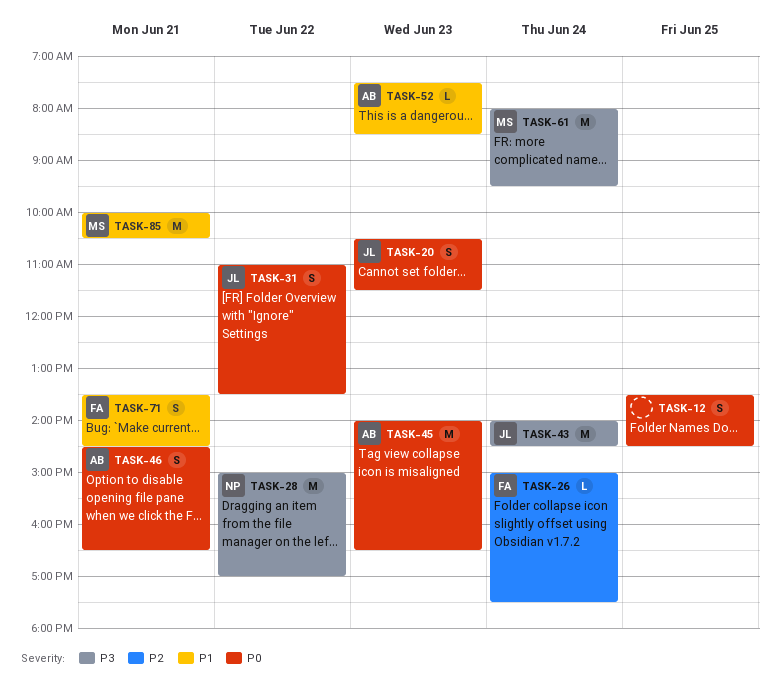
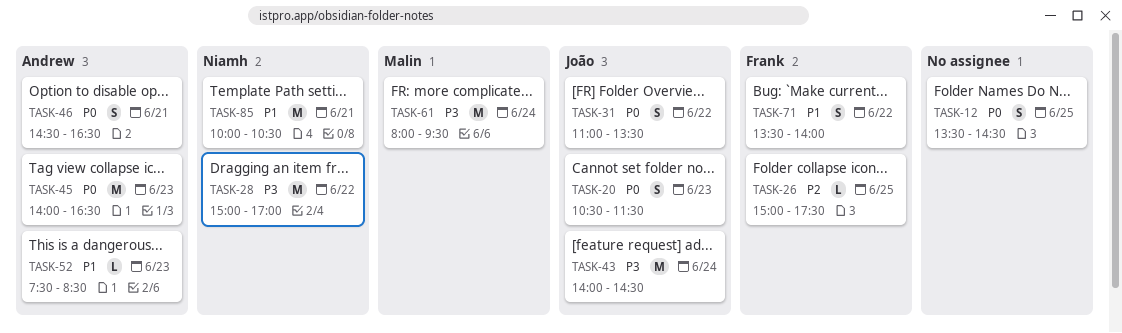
TASK-26, day: Jun 24 -> Jun 25
TASK-71, day: Jun 21 -> Jun 22
TASK-71, ends: 14:30 -> 14:00
TASK-85, owner: Malin -> Niamh

